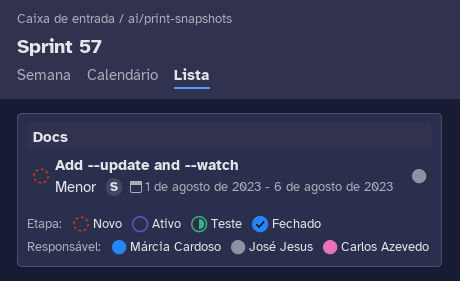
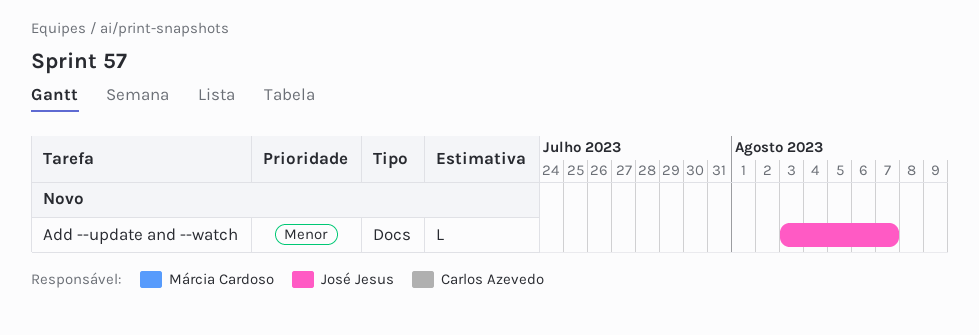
Add --update and --watch, estimate: S -> L
Add --update and --watch, start: Aug 1 -> Aug 3
Add --update and --watch, due: Aug 6 -> Aug 7

